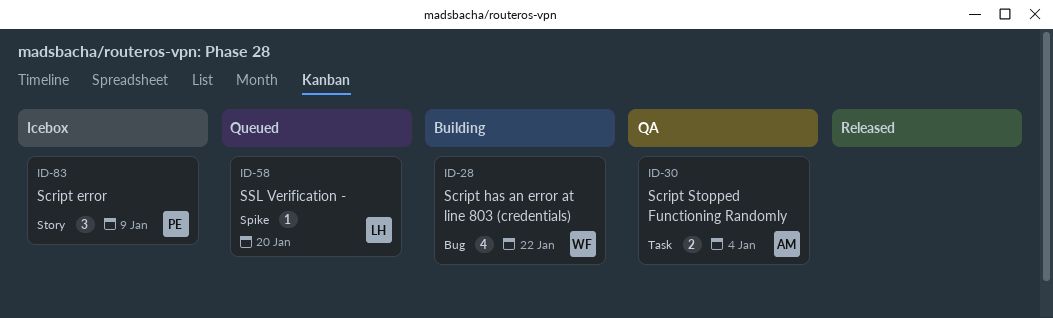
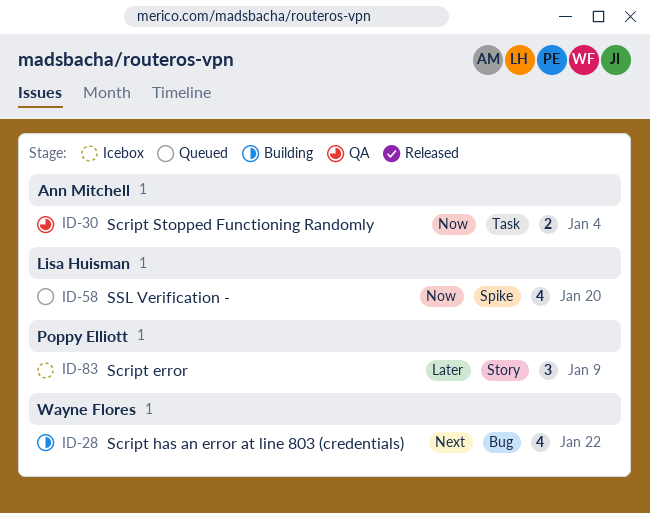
ID-58, estimate: 1 -> 4

